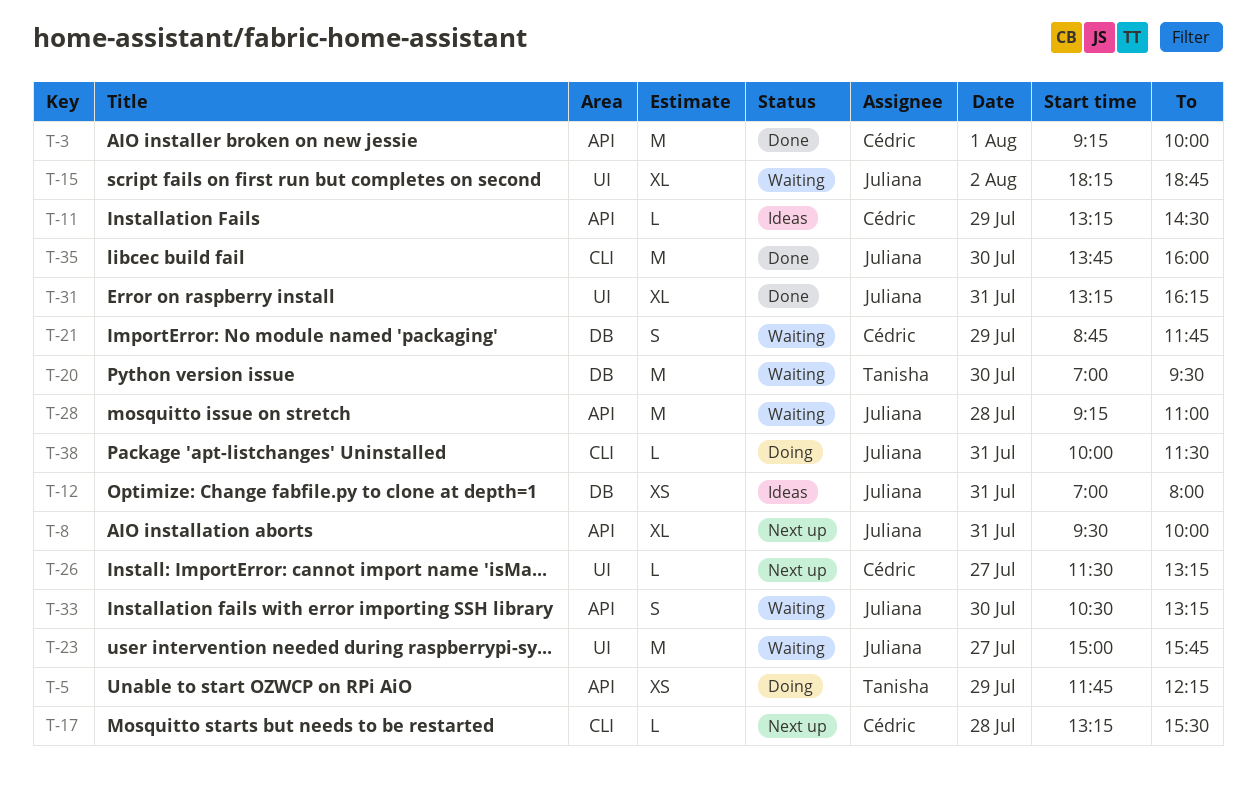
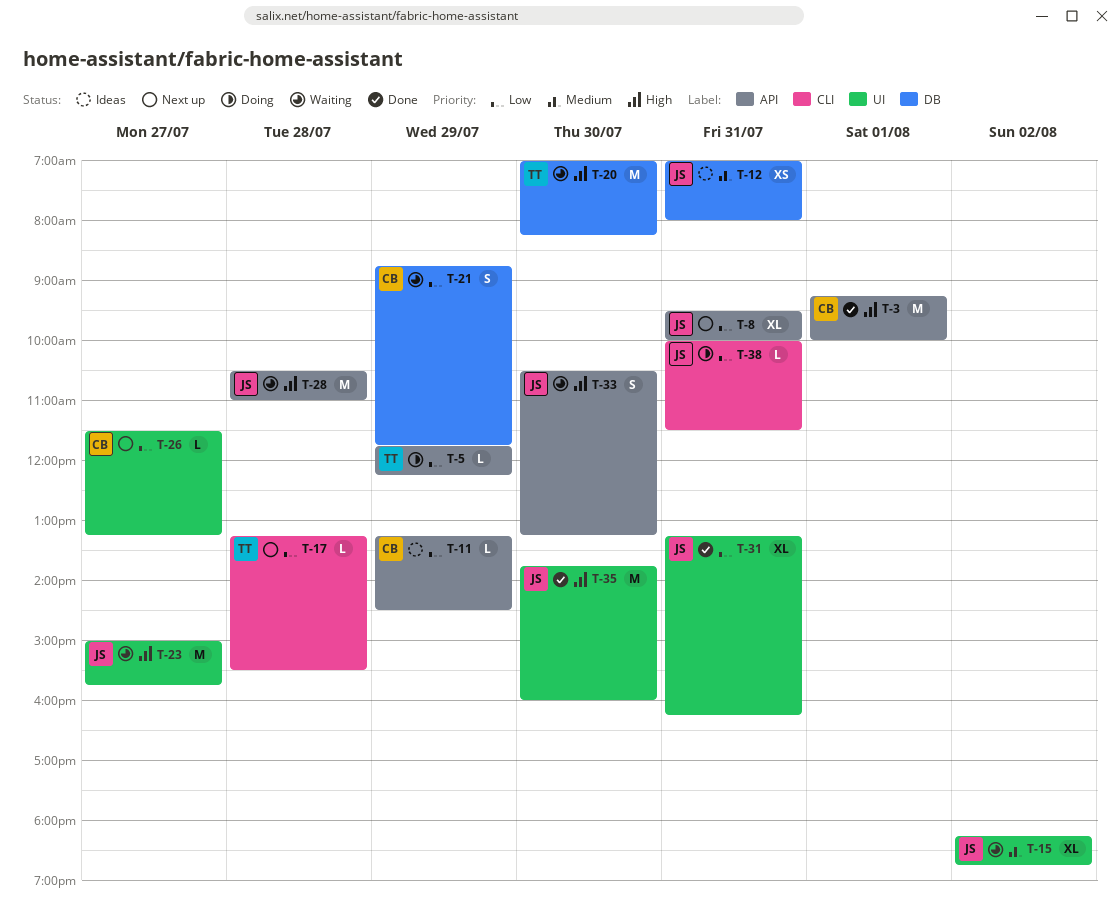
T-5, estimate: XS -> L
T-17, owner: Cédric -> Tanisha
T-20, ends: 09:30 -> 08:15
T-28, begins: 09:15 -> 10:30
T-35, label: CLI -> UI

